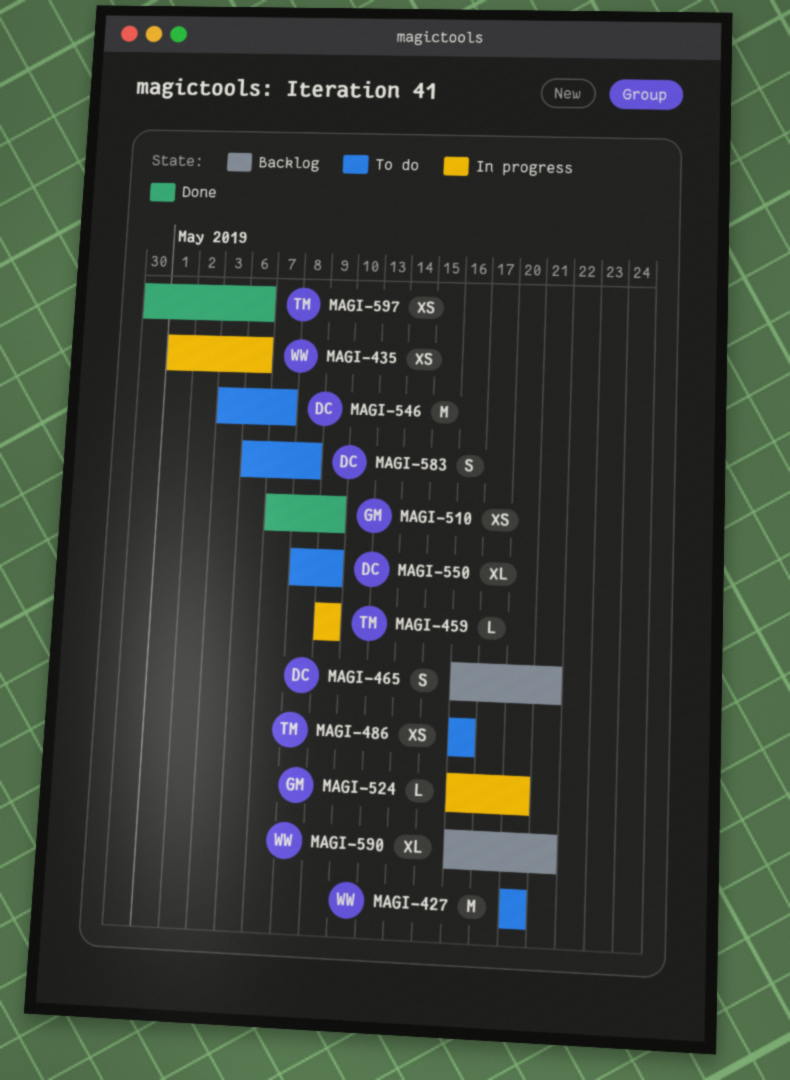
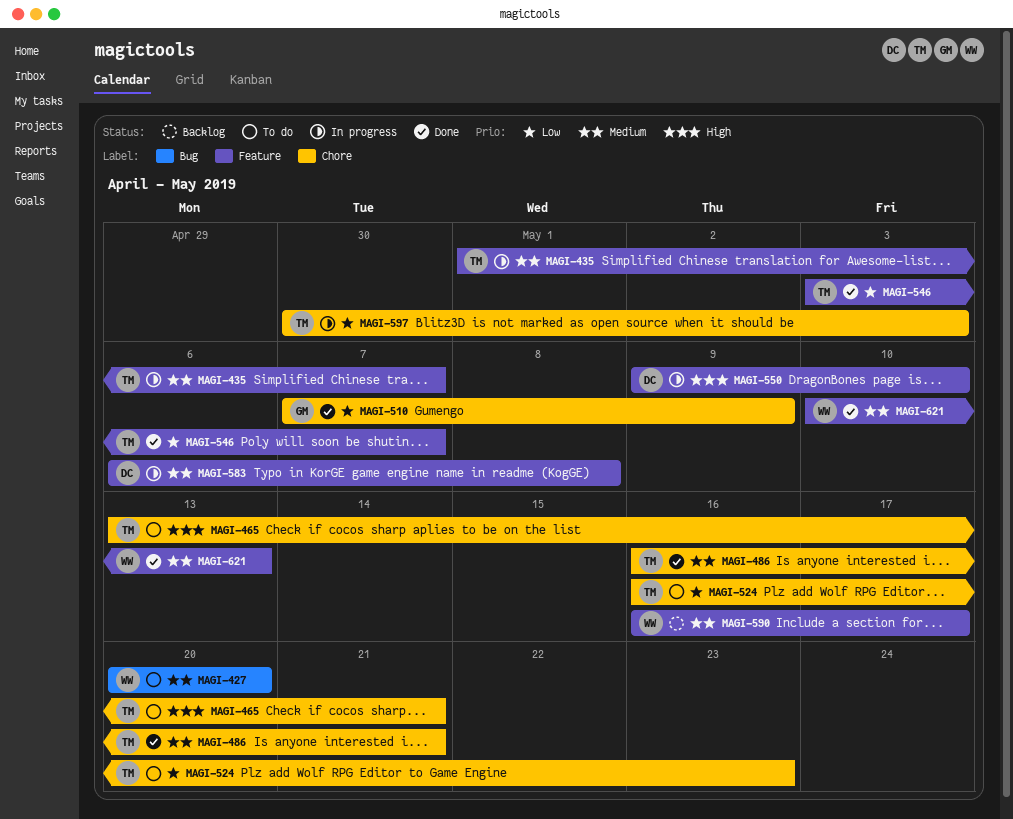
MAGI-435, owner: WW -> TM
MAGI-435, due: May 6 -> May 7
MAGI-459: present -> none
MAGI-465, status: Backlog -> To do
MAGI-465, owner: DC -> TM
MAGI-465, start: May 16 -> May 13
MAGI-486, status: To do -> Done
MAGI-486, due: May 16 -> May 21
MAGI-524, status: In progress -> To do
MAGI-524, owner: GM -> TM
MAGI-524, due: May 20 -> May 23
MAGI-546, status: To do -> Done
MAGI-546, owner: DC -> TM
MAGI-550, status: To do -> In progress
MAGI-550, start: May 8 -> May 9
MAGI-550, due: May 9 -> May 10
MAGI-583, status: To do -> In progress
MAGI-590, due: May 21 -> May 17
MAGI-597, status: Done -> In progress
MAGI-597, due: May 6 -> May 3
MAGI-621: none -> present

